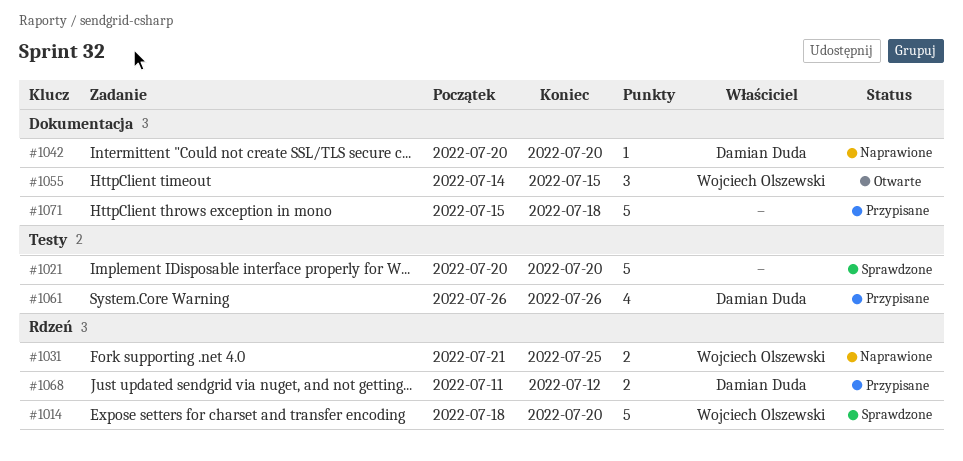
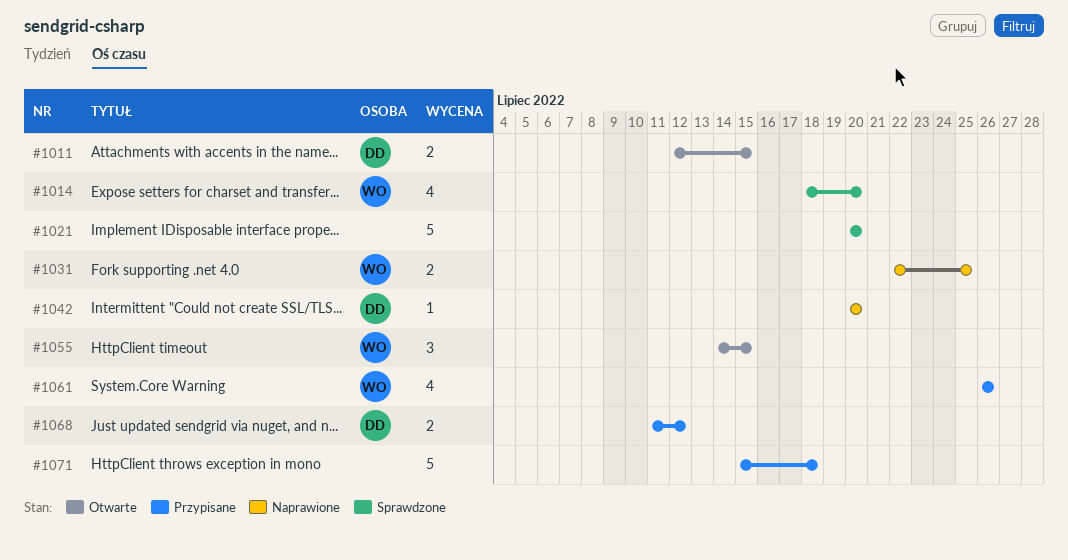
#1011: none -> present
#1014, estimate: 5 -> 4
#1031, start: Jul 21 -> Jul 22
#1061, owner: Damian Duda -> Wojciech Olszewski

